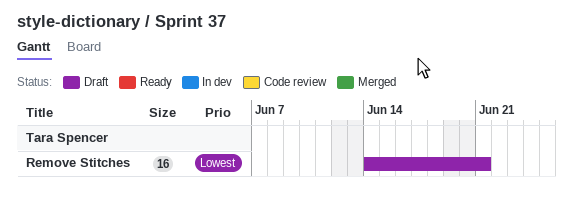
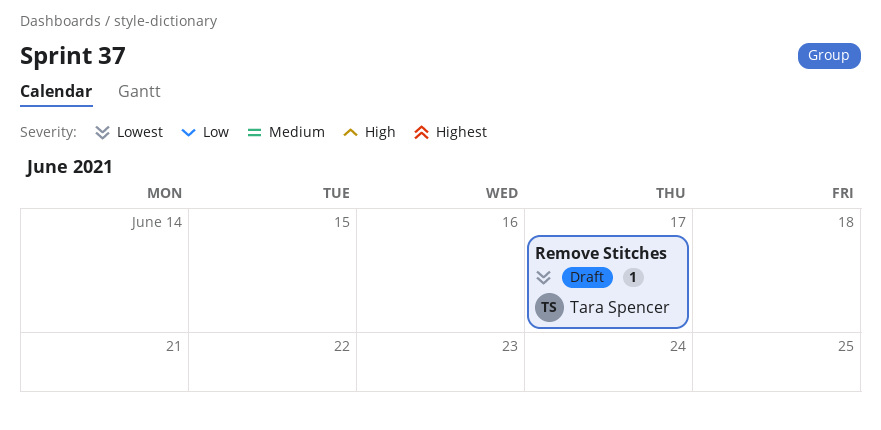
Remove Stitches, estimate: 16 -> 1
Remove Stitches, due: Jun 21 -> Jun 17

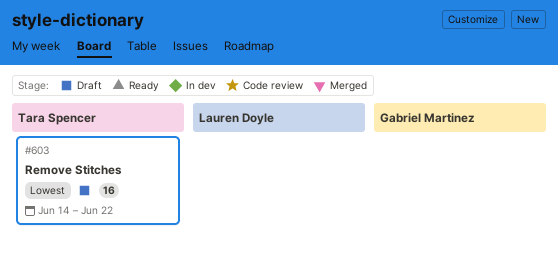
Remove Stitches, estimate: 1 -> 16
Remove Stitches, due: Jun 17 -> Jun 22

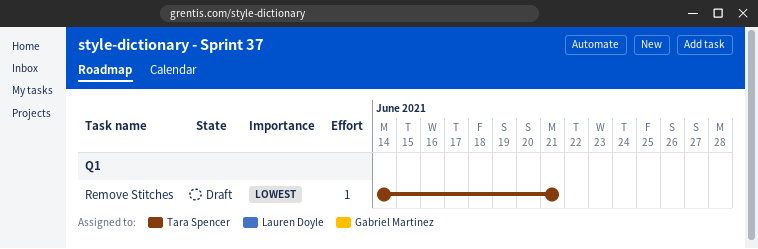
Remove Stitches, estimate: 16 -> 1
Remove Stitches, due: Jun 22 -> Jun 21

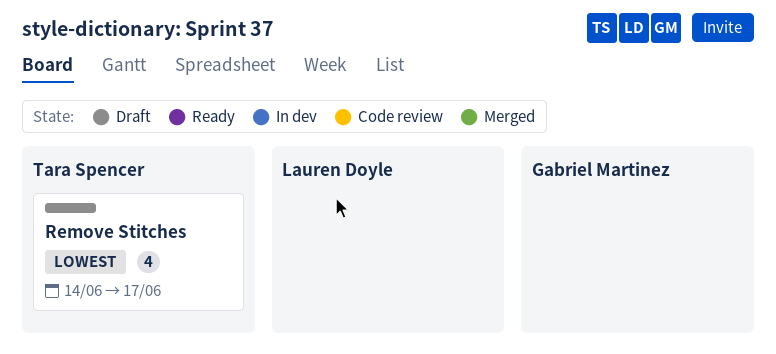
Remove Stitches, estimate: 1 -> 4
Remove Stitches, due: Jun 21 -> Jun 17

